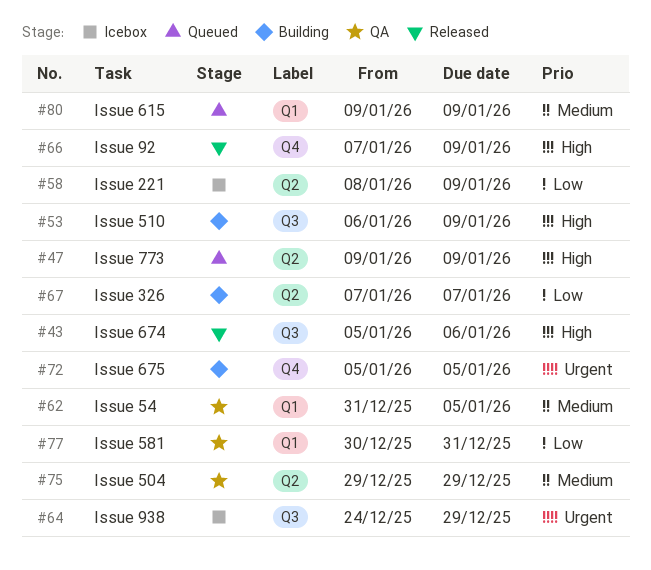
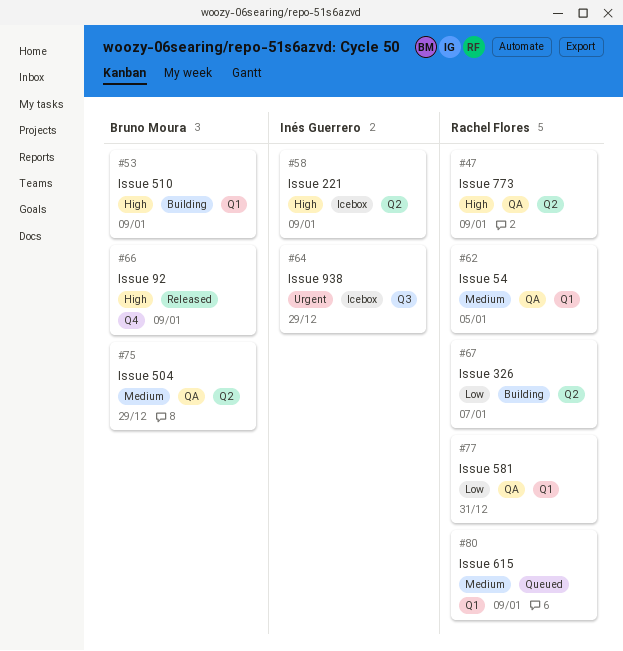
#43: present -> none
#47, status: Queued -> QA
#53, label: Q3 -> Q1
#58, priority: Low -> High
#72: present -> none

